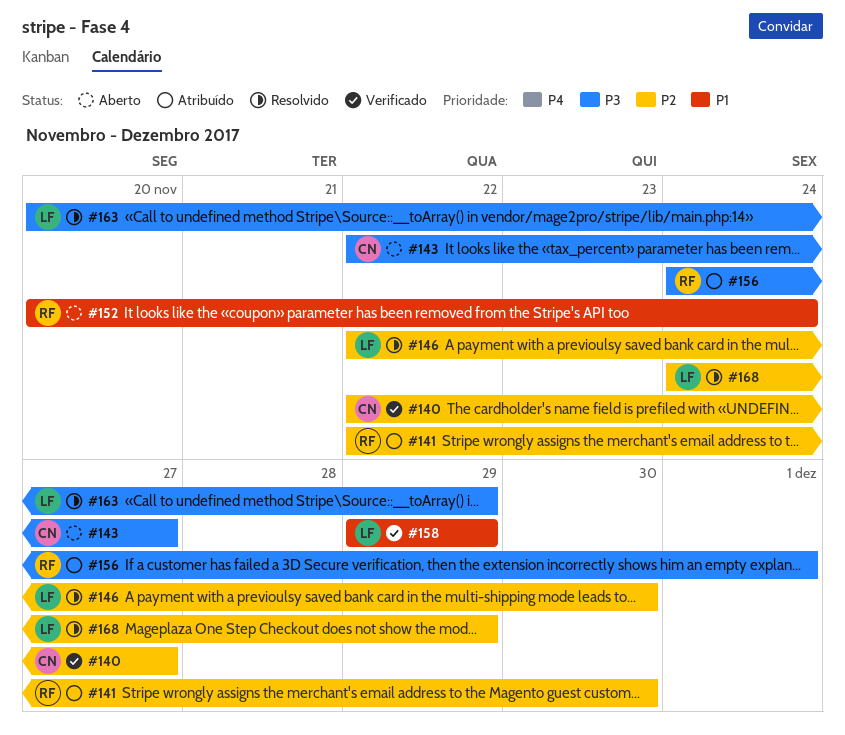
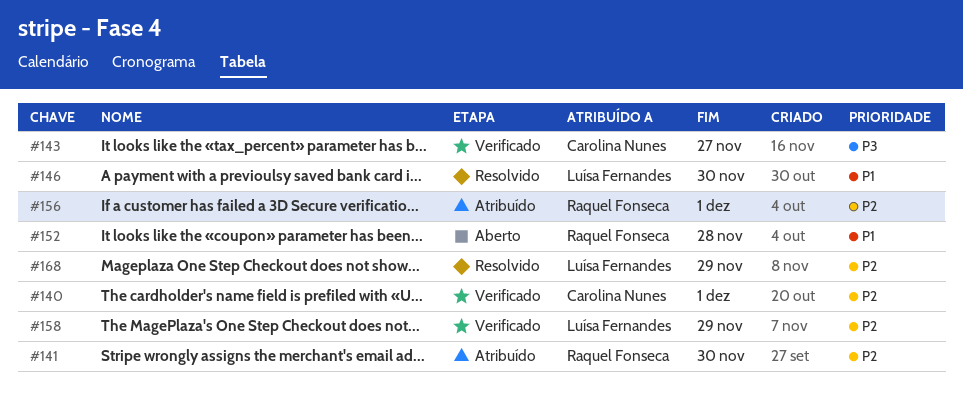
#140, due: Nov 27 -> Dec 1
#143, status: Aberto -> Verificado
#146, priority: P2 -> P1
#152, due: Nov 24 -> Nov 28
#156, priority: P3 -> P2
#158, priority: P1 -> P2
#163: present -> none

